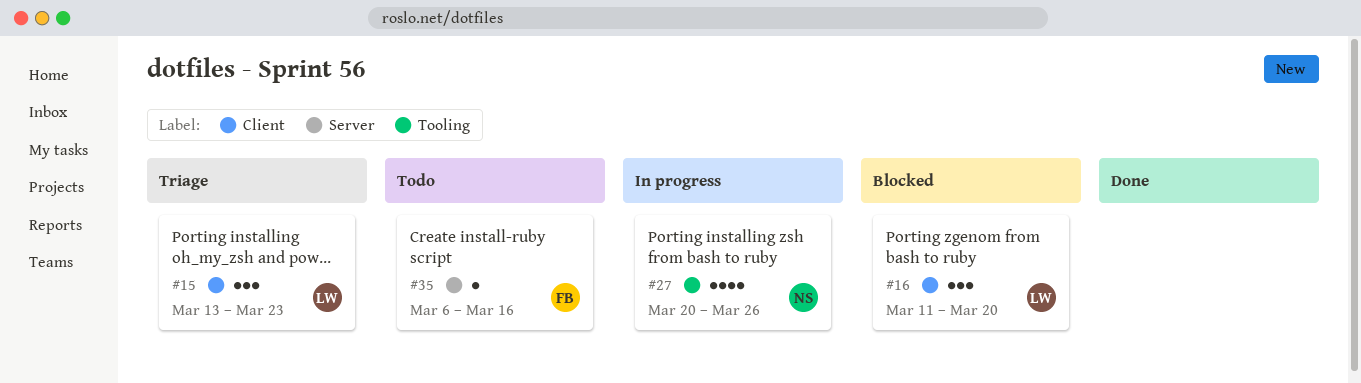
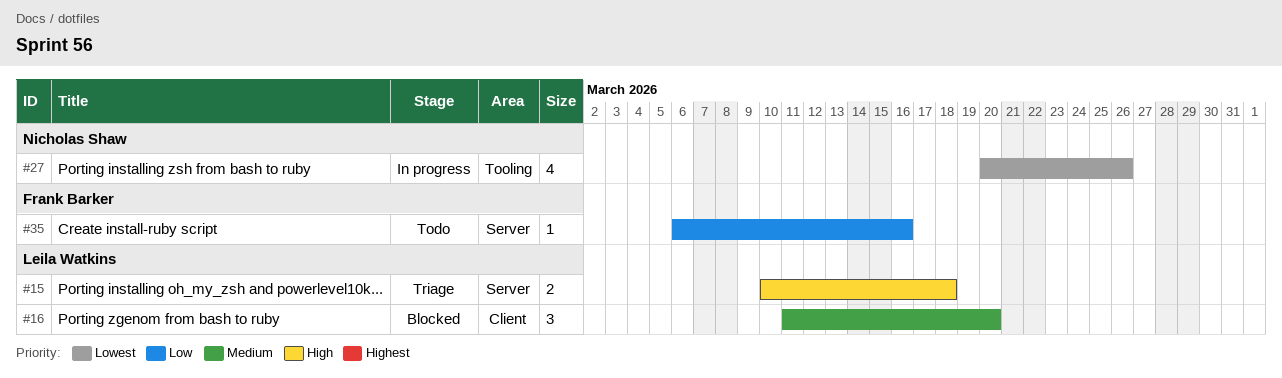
#15, label: Client -> Server
#15, estimate: 3 -> 2
#15, start: Mar 13 -> Mar 10
#15, due: Mar 23 -> Mar 18

